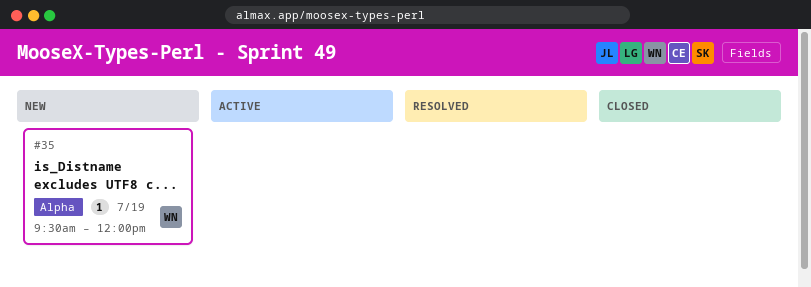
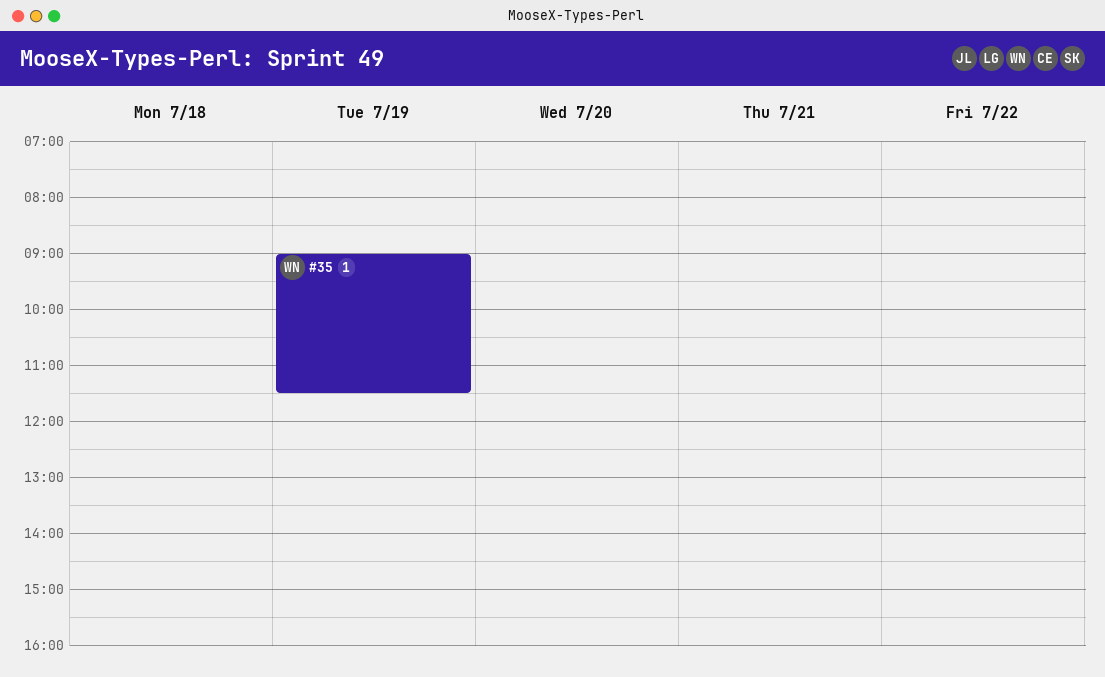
#35, begins: 09:30 -> 09:00
#35, ends: 12:00 -> 11:30

